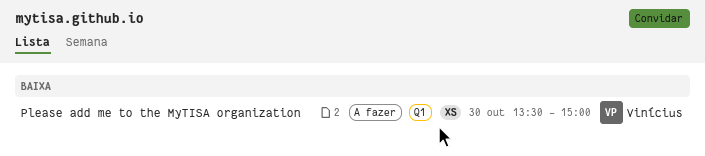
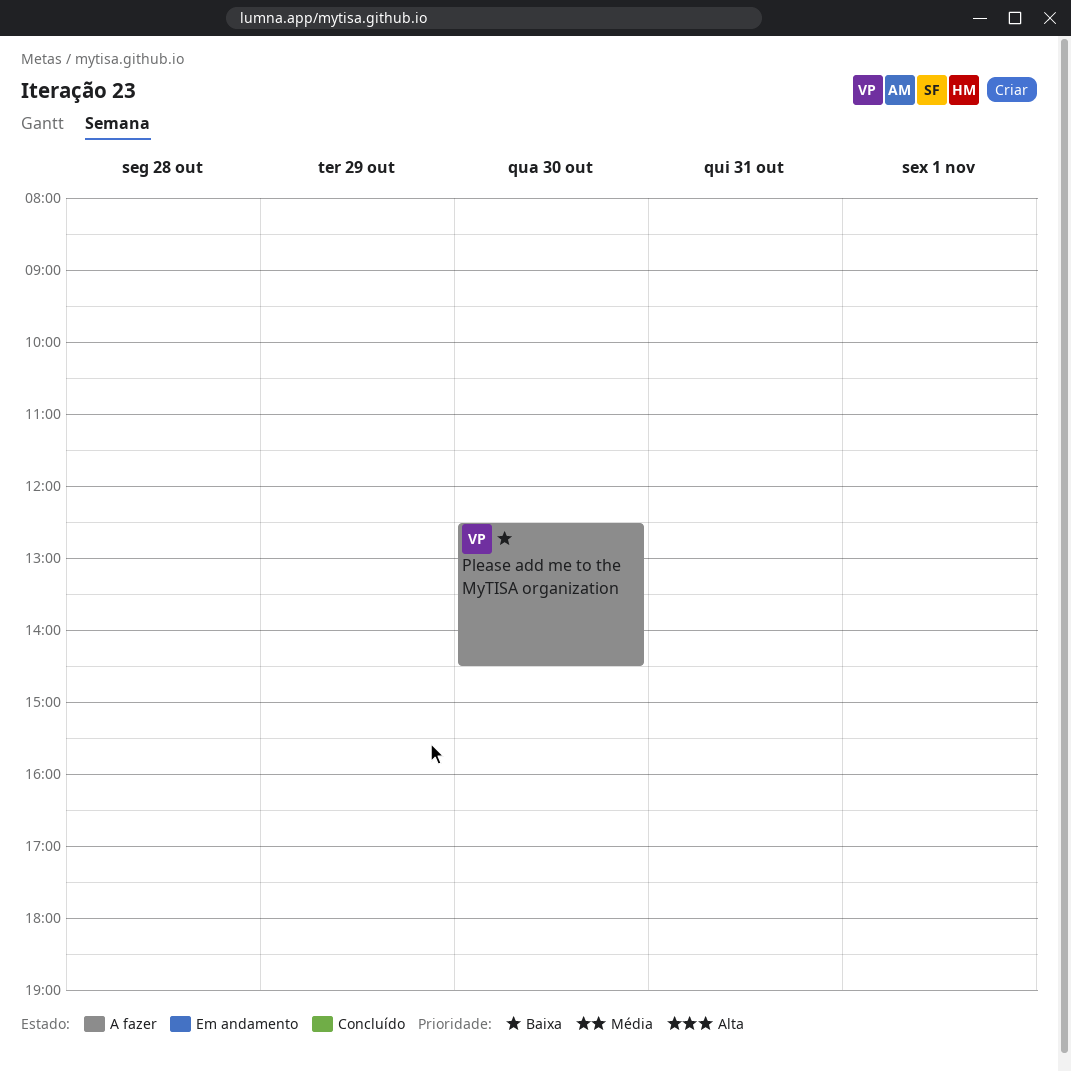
Please add me to the MyTISA organization, begins: 13:30 -> 12:30
Please add me to the MyTISA organization, ends: 15:00 -> 14:30

